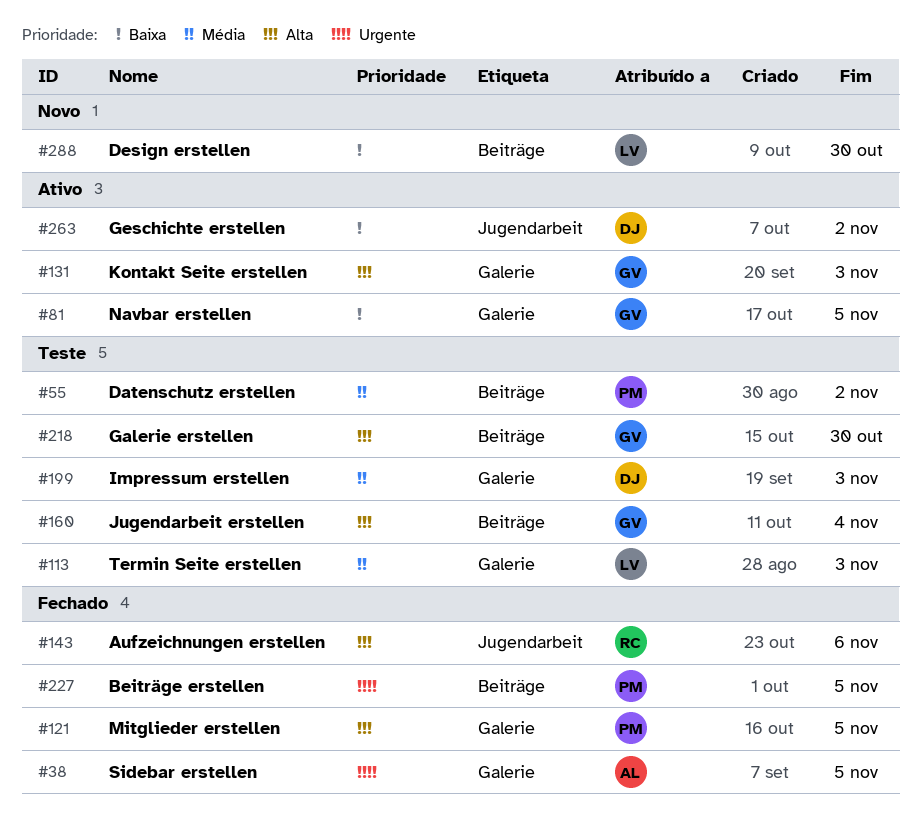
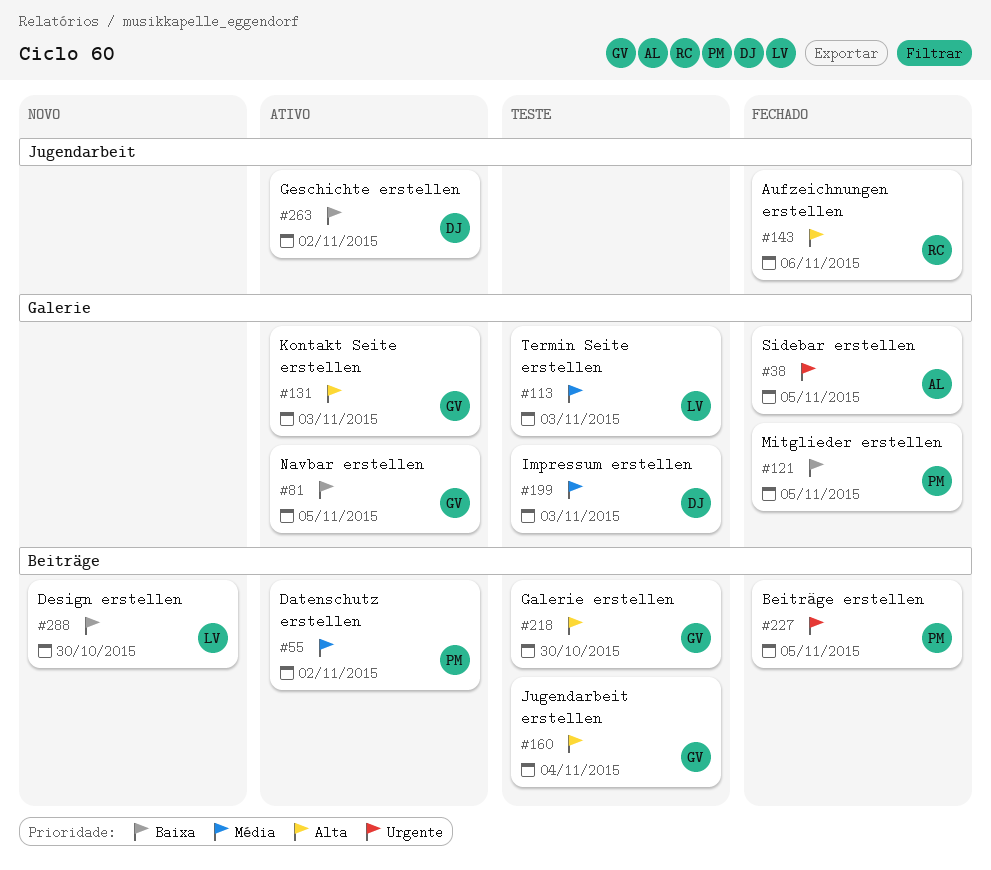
#55, status: Teste -> Ativo
#121, priority: Alta -> Baixa

